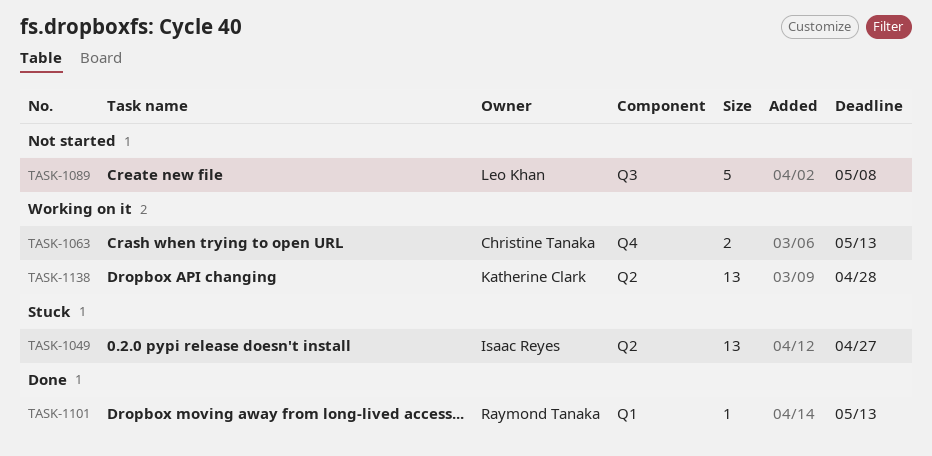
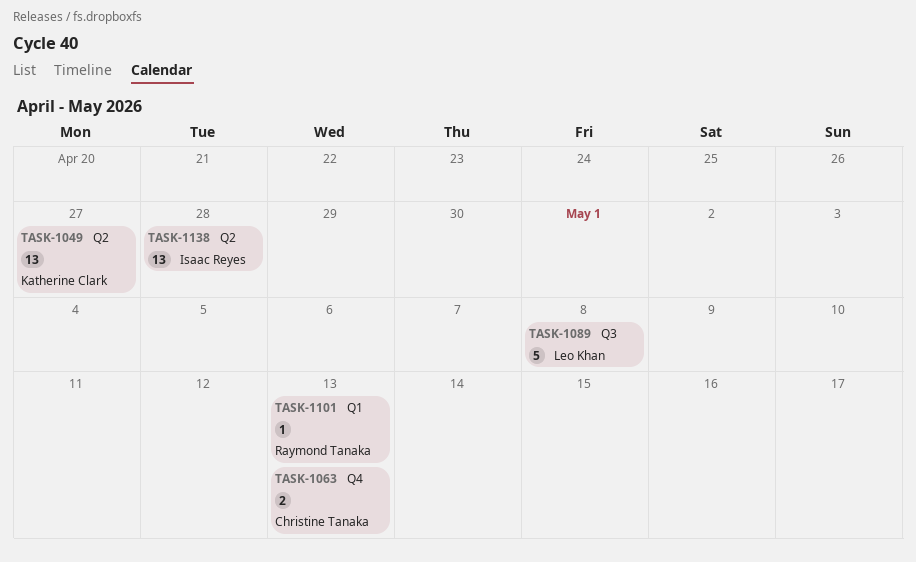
TASK-1049, owner: Isaac Reyes -> Katherine Clark
TASK-1138, owner: Katherine Clark -> Isaac Reyes

